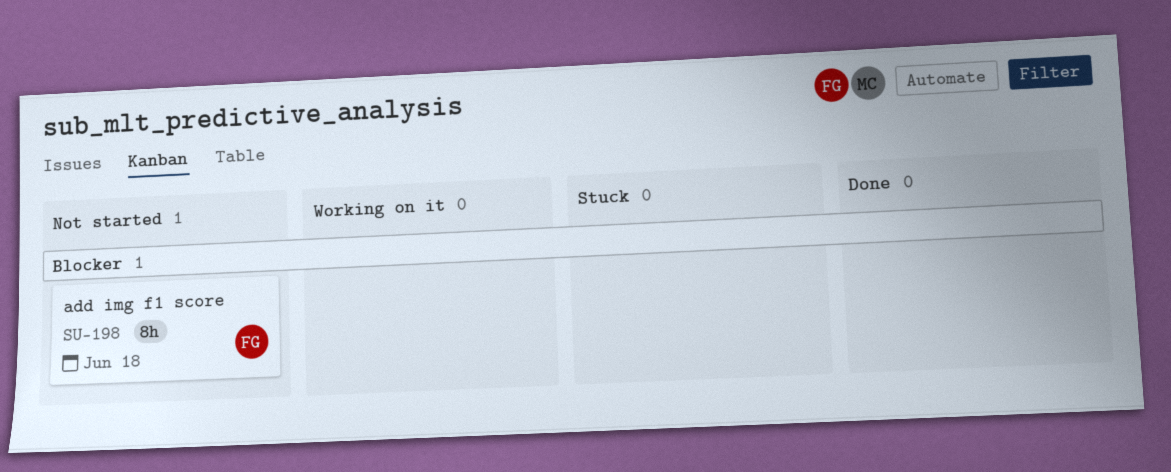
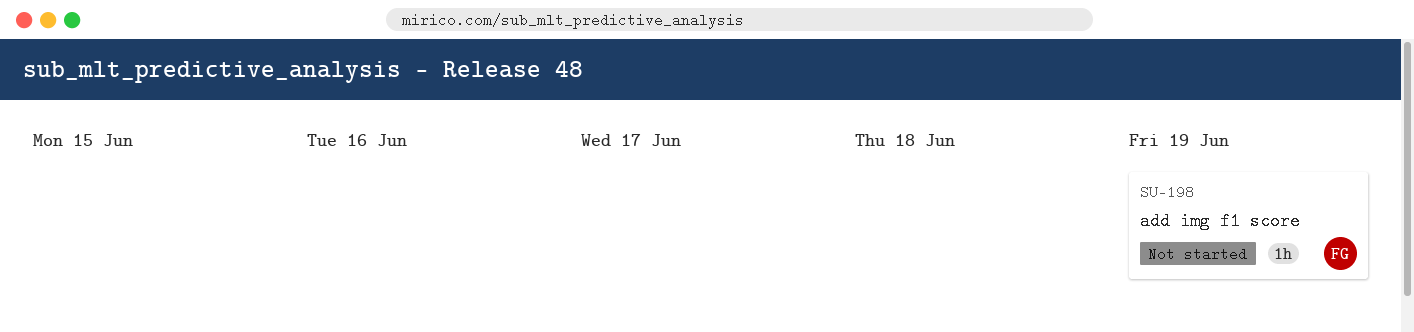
SU-198, estimate: 8h -> 1h
SU-198, due: Jun 18 -> Jun 19

